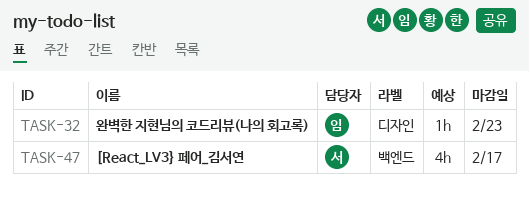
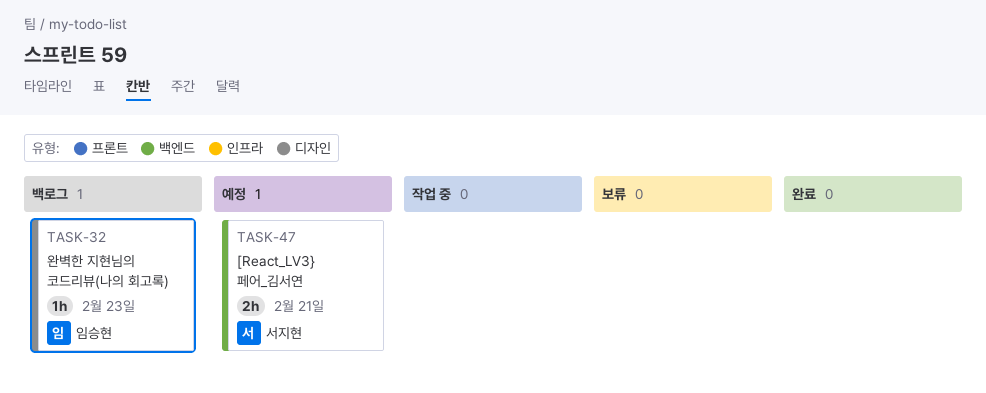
TASK-47, estimate: 4h -> 2h
TASK-47, due: Feb 17 -> Feb 21

